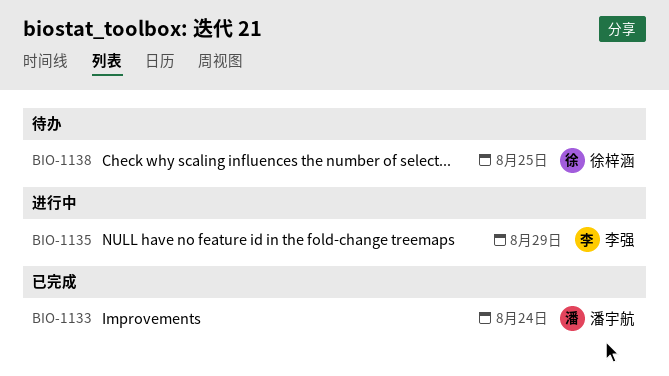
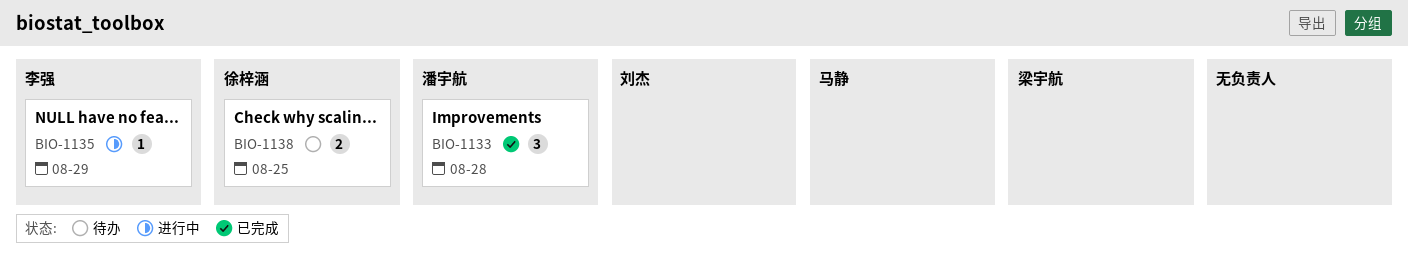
BIO-1133, due: Aug 24 -> Aug 28

